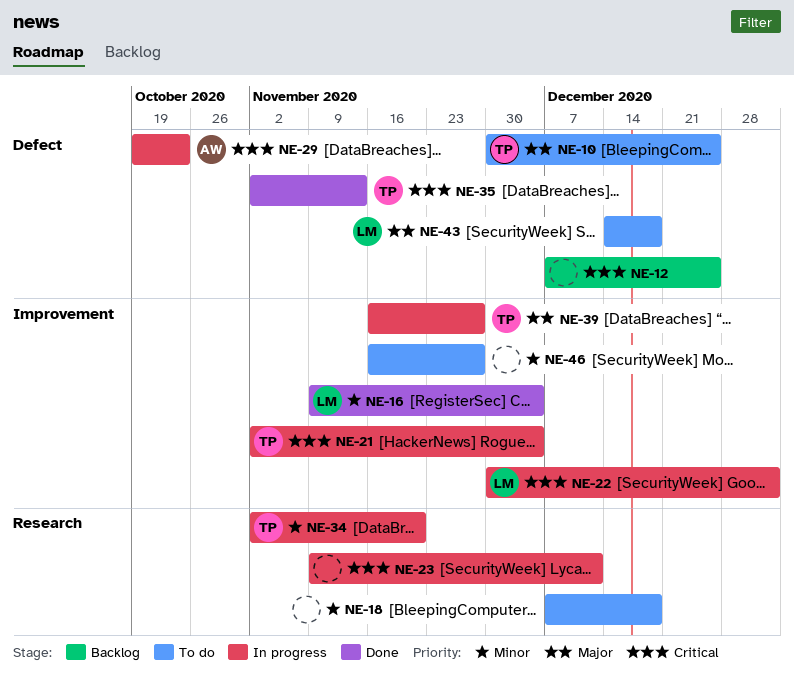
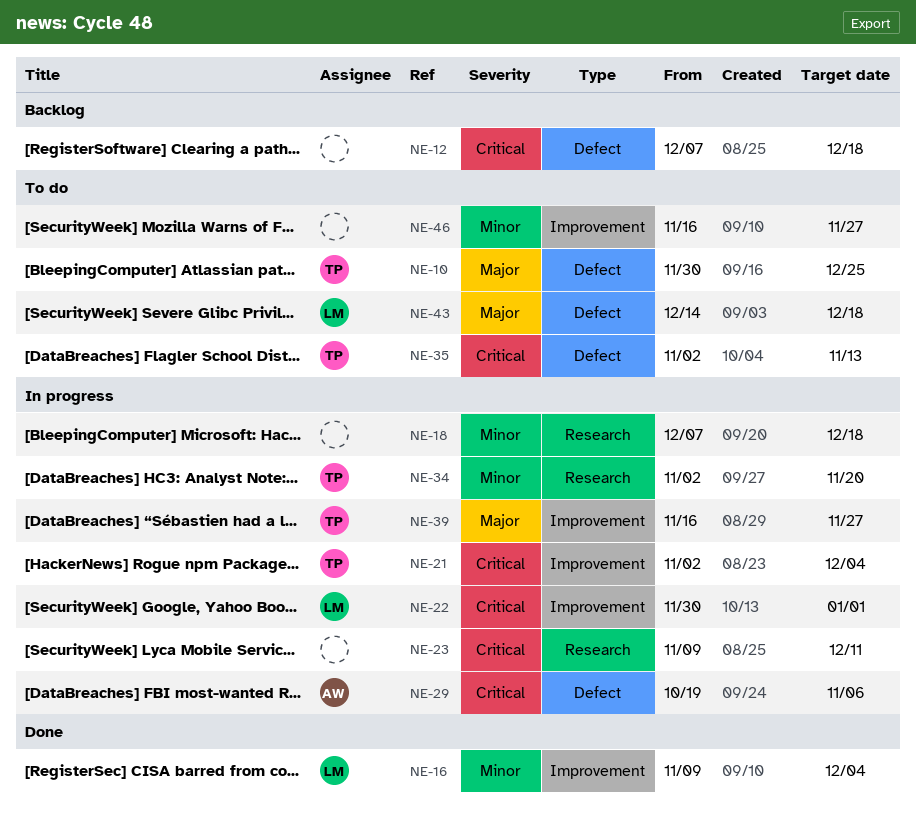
NE-12, due: Dec 25 -> Dec 18
NE-18, status: To do -> In progress
NE-29, due: Oct 23 -> Nov 6
NE-35, status: Done -> To do

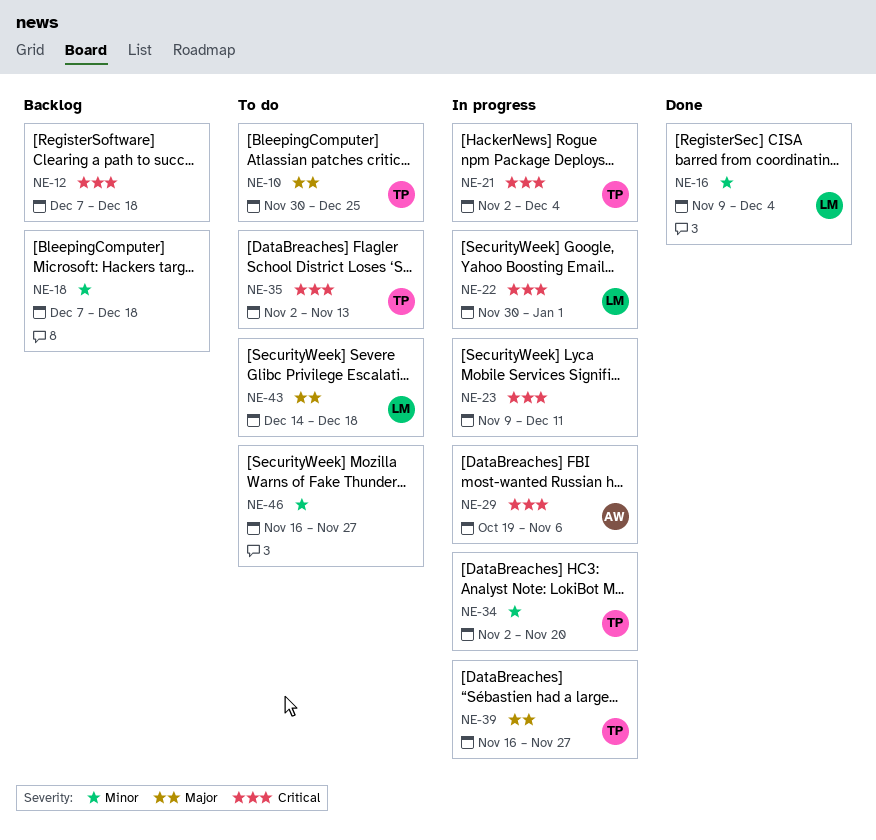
NE-18, status: In progress -> Backlog

